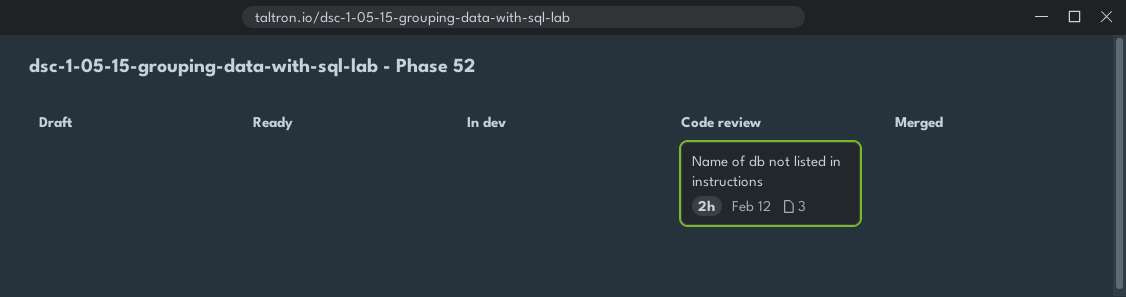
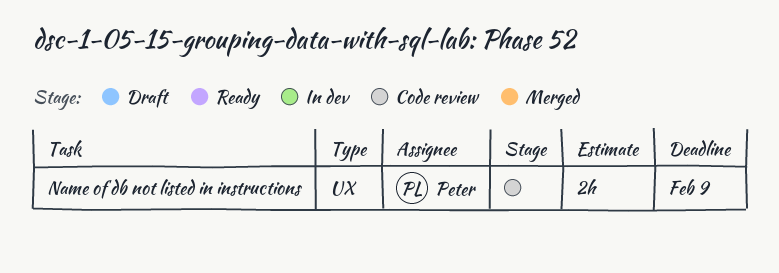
Name of db not listed in instructions, due: Feb 12 -> Feb 9

